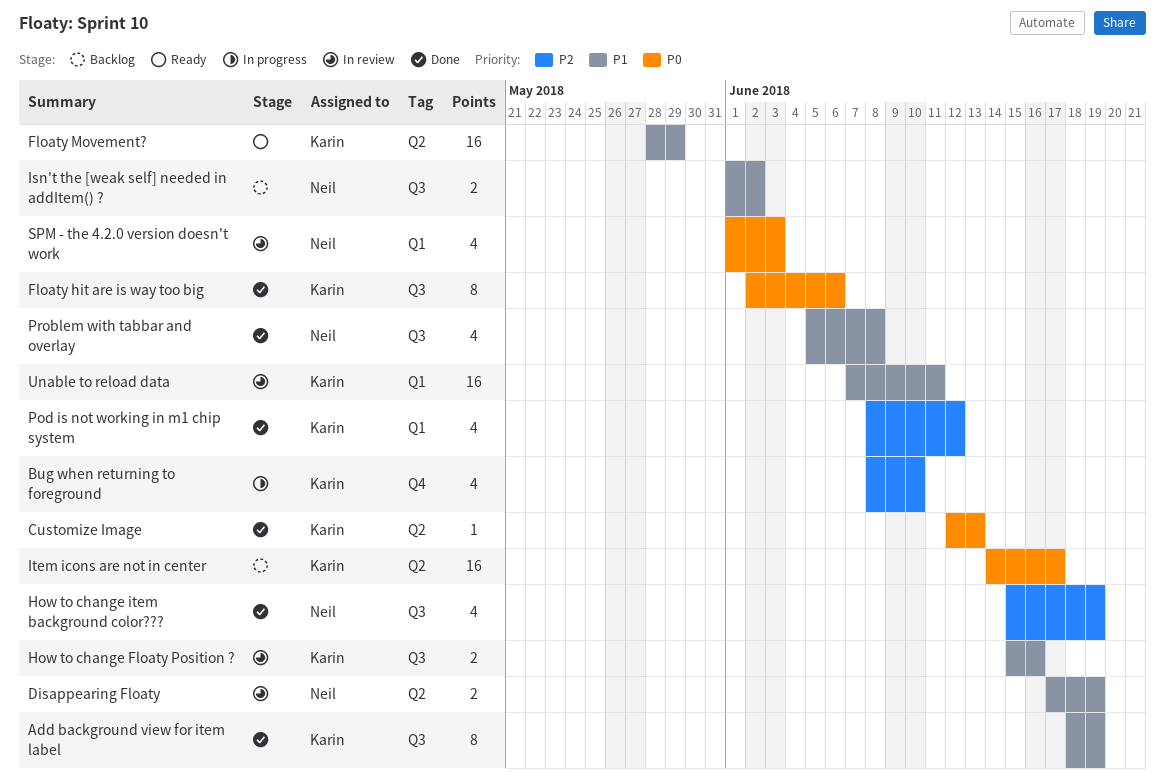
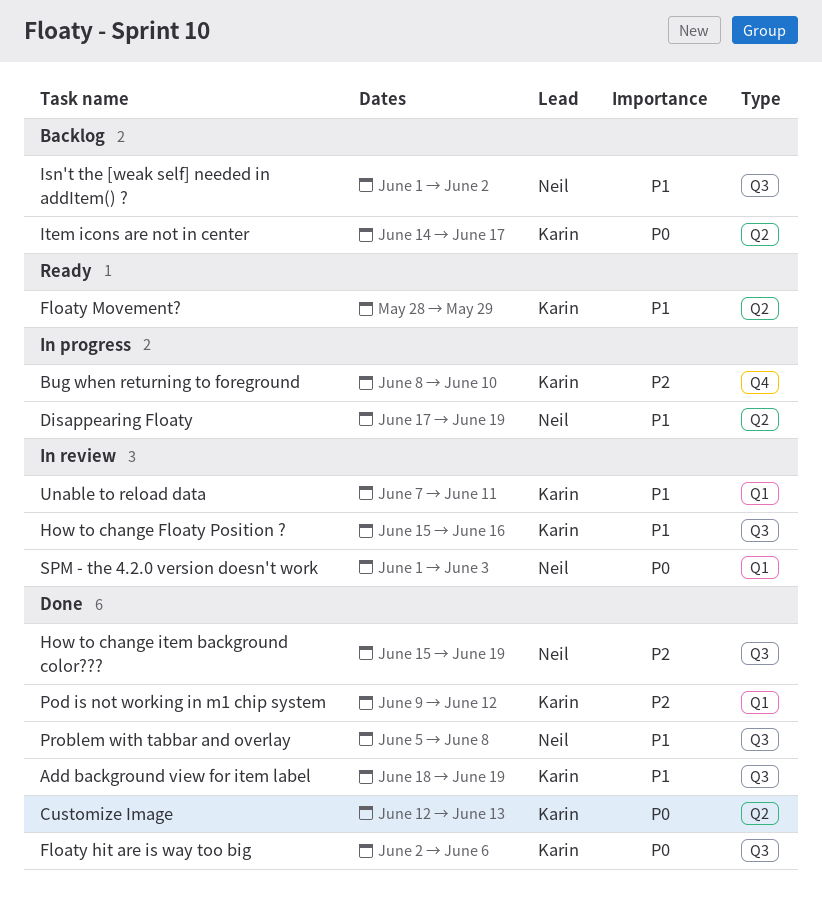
Disappearing Floaty, status: In review -> In progress
Pod is not working in m1 chip system, start: Jun 8 -> Jun 9

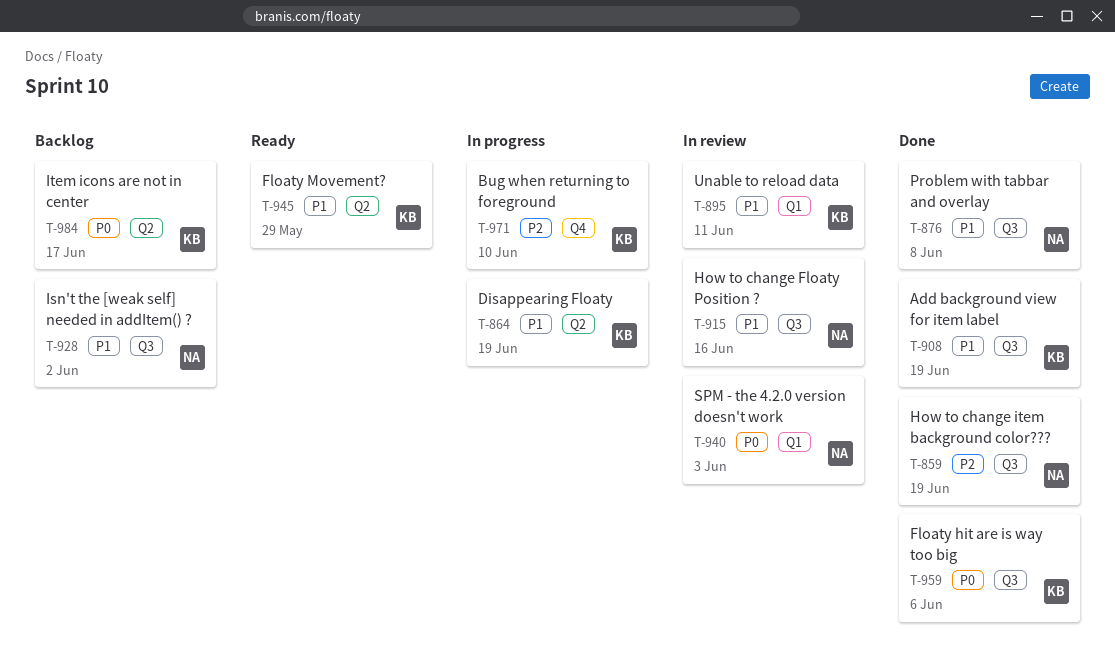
Customize Image: present -> none
Disappearing Floaty, owner: Neil -> Karin
How to change Floaty Position ?, owner: Karin -> Neil
Pod is not working in m1 chip system: present -> none

